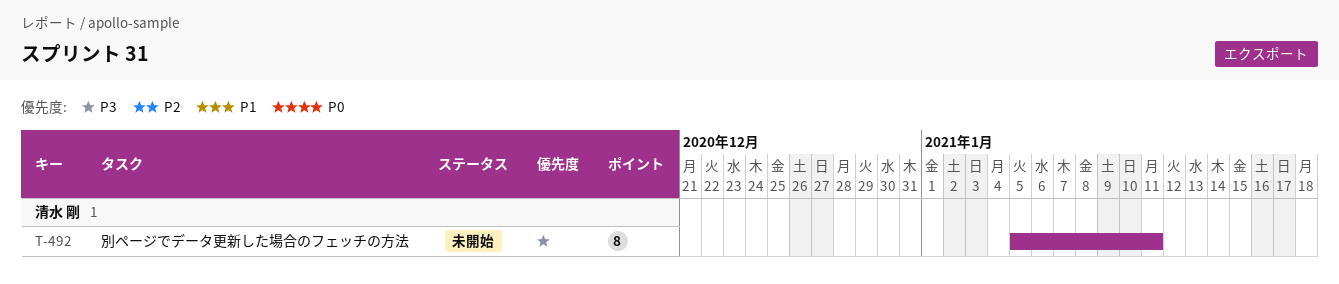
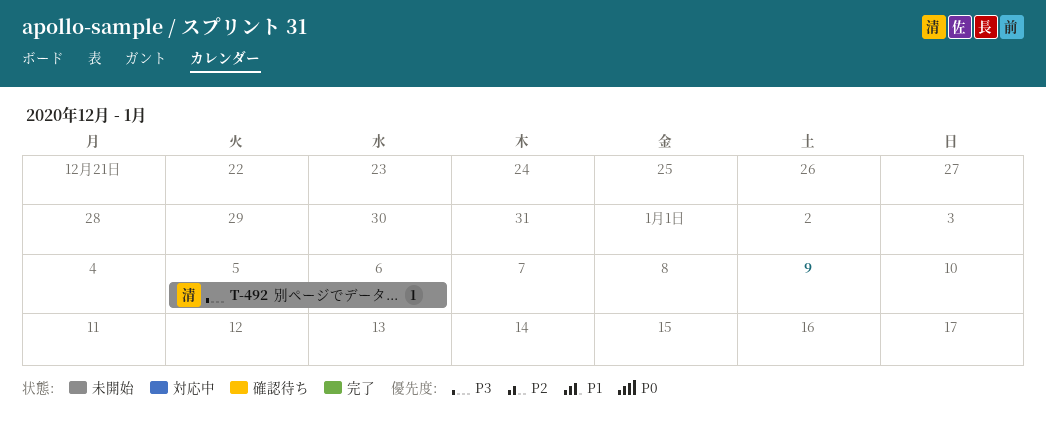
T-492, estimate: 8 -> 1
T-492, due: Jan 11 -> Jan 6

